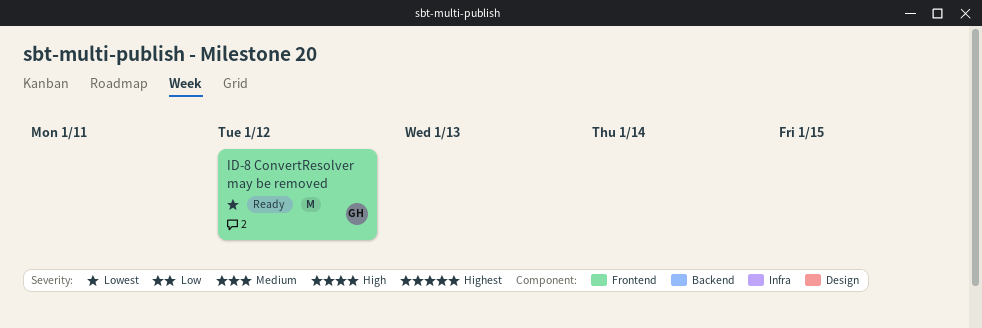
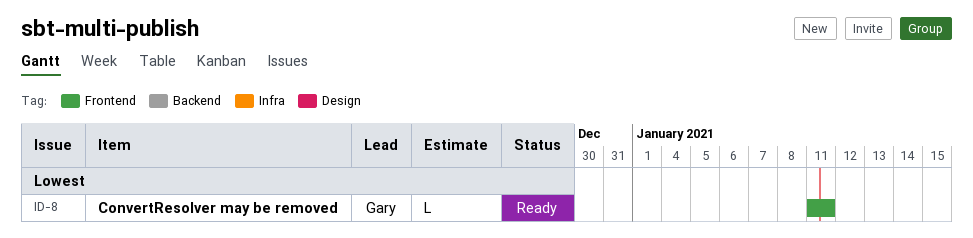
ID-8, estimate: M -> L
ID-8, due: Jan 12 -> Jan 11

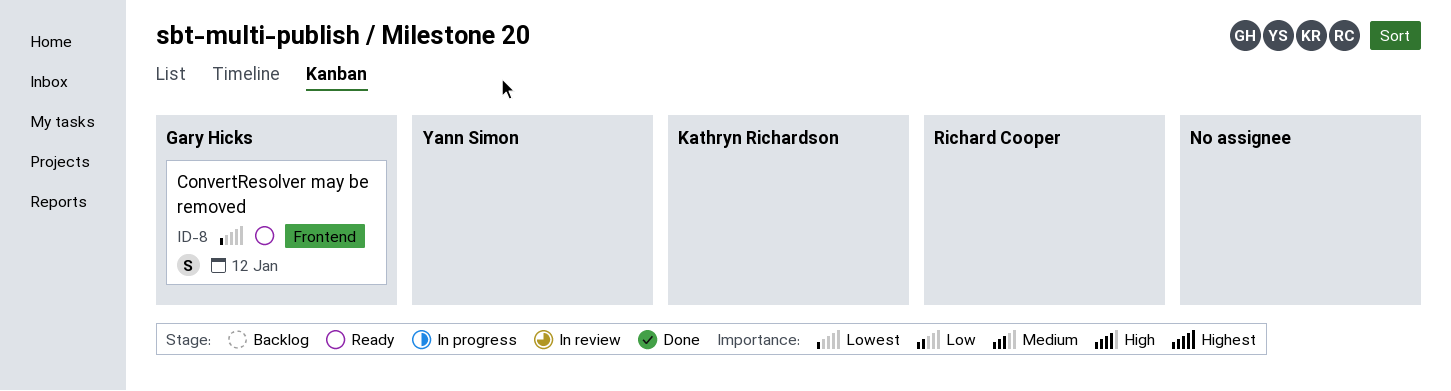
ID-8, estimate: L -> S
ID-8, due: Jan 11 -> Jan 12

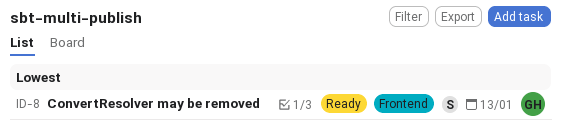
ID-8, due: Jan 12 -> Jan 13

